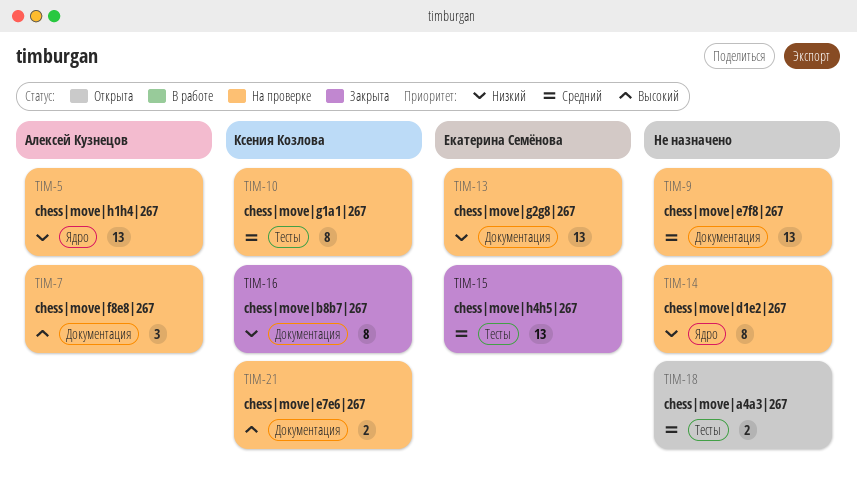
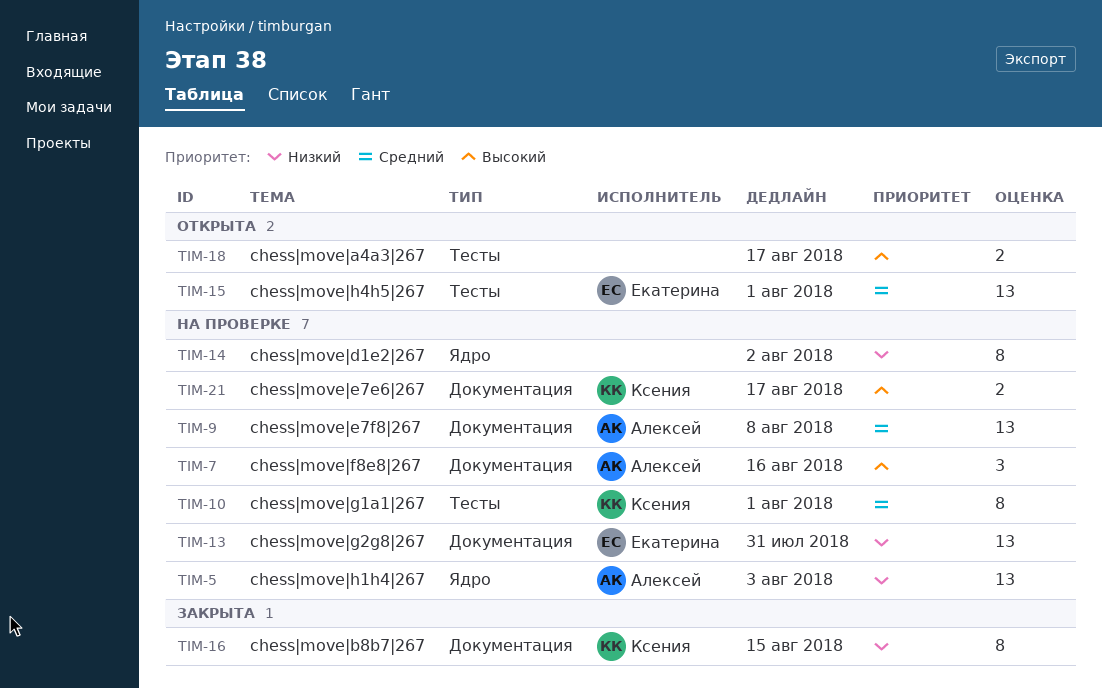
TIM-9, owner: none -> Алексей Кузнецов
TIM-15, status: Закрыта -> Открыта
TIM-18, priority: Средний -> Высокий

